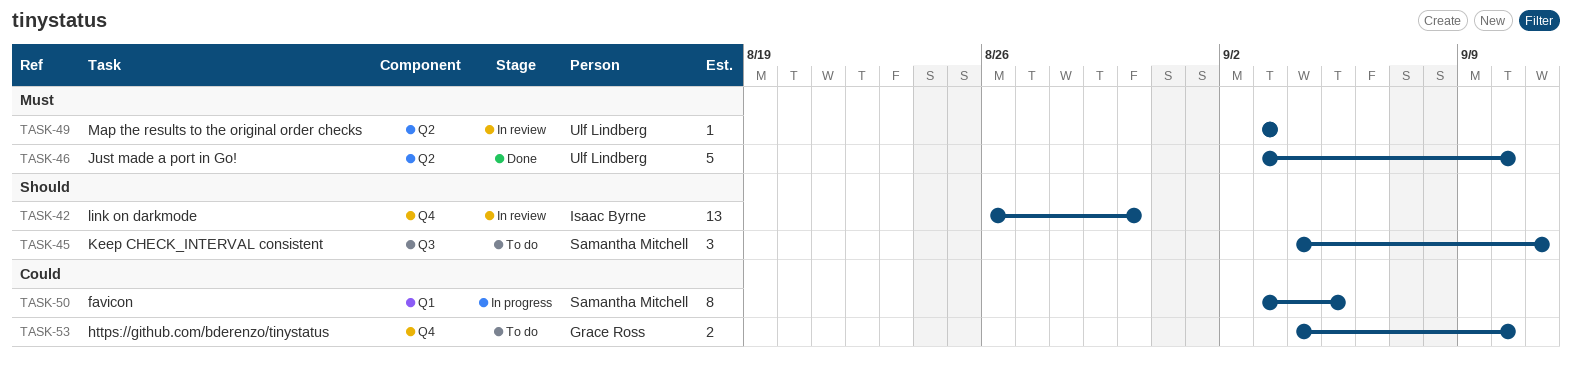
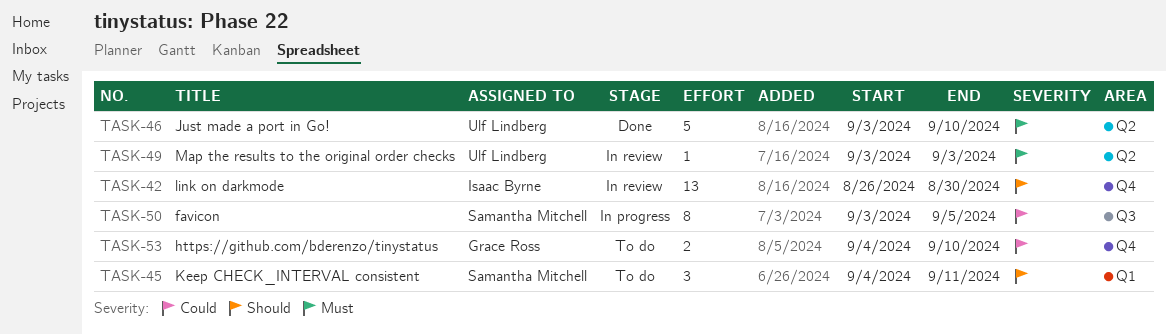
TASK-45, label: Q3 -> Q1
TASK-50, label: Q1 -> Q3

